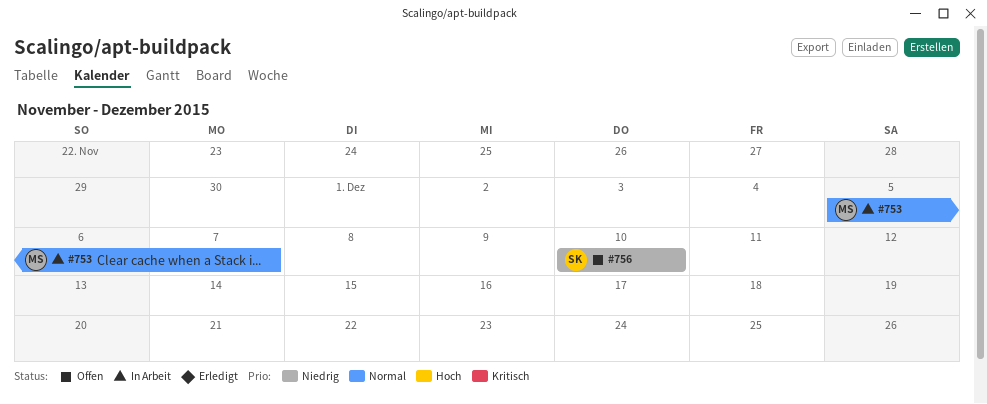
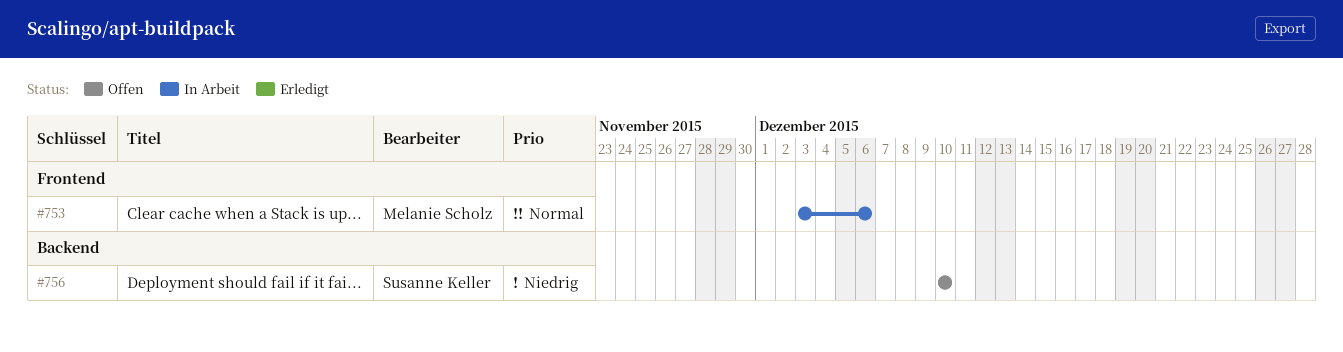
#753, start: Dec 5 -> Dec 3
#753, due: Dec 7 -> Dec 6

